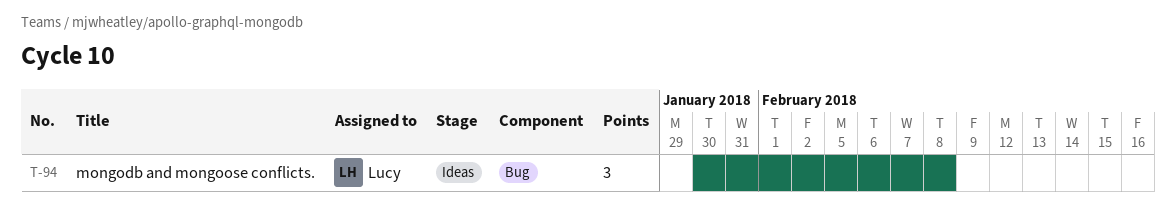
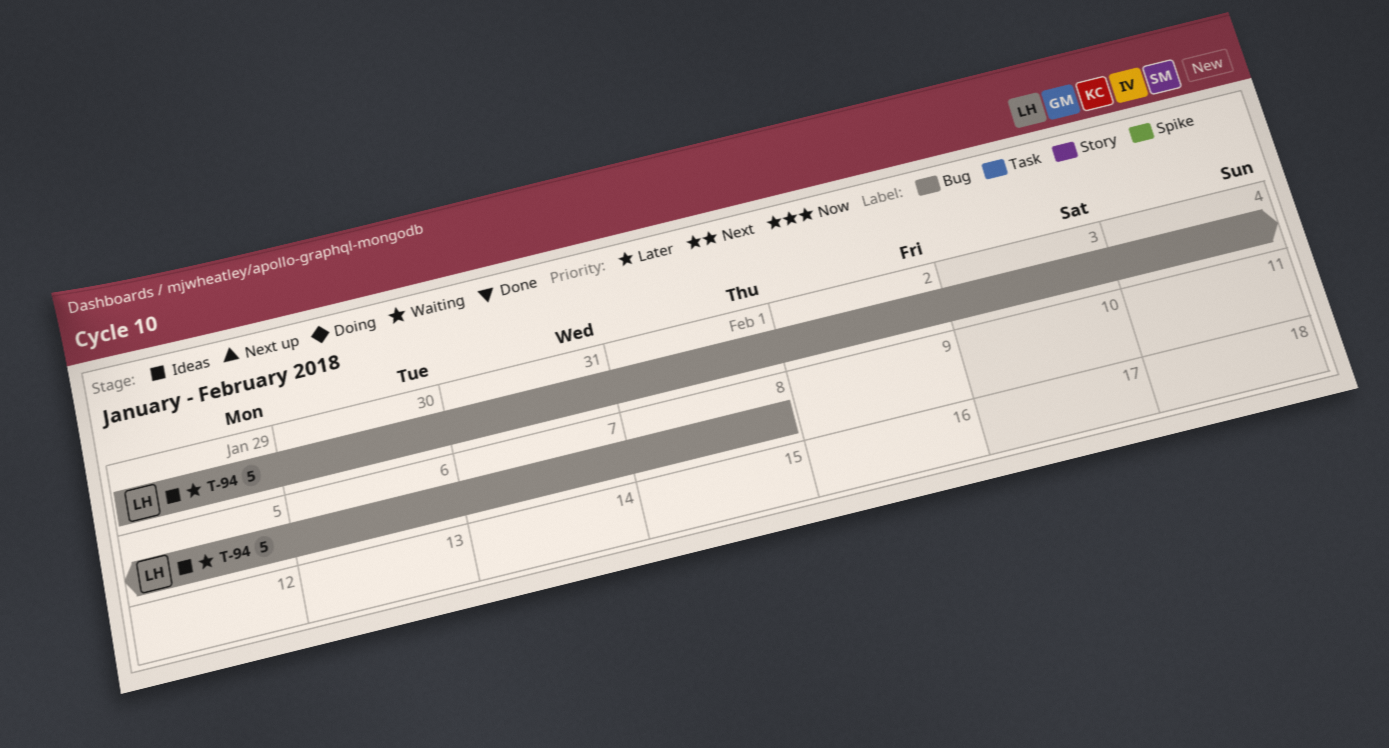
T-94, estimate: 3 -> 5
T-94, start: Jan 30 -> Jan 29

